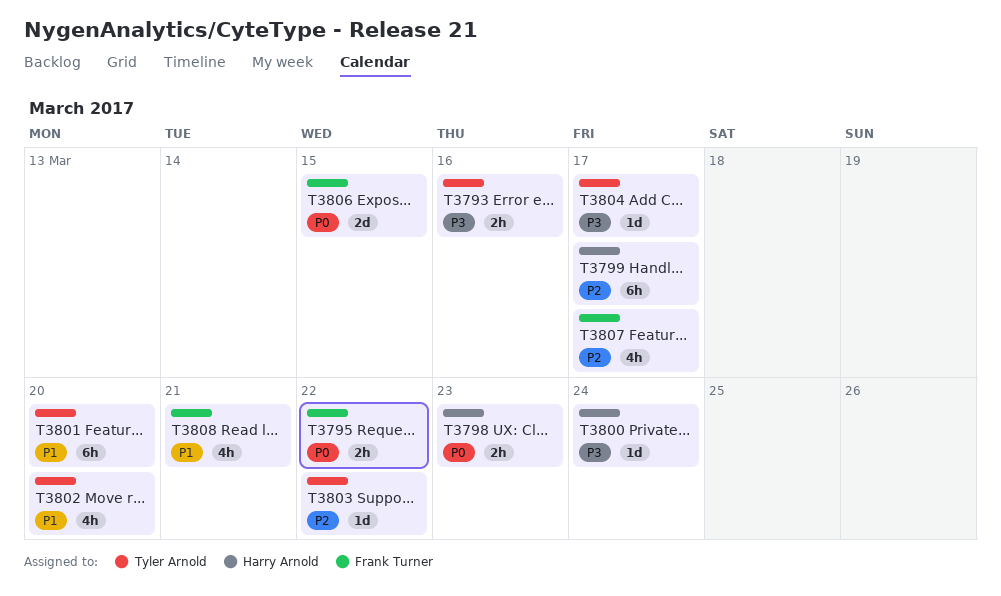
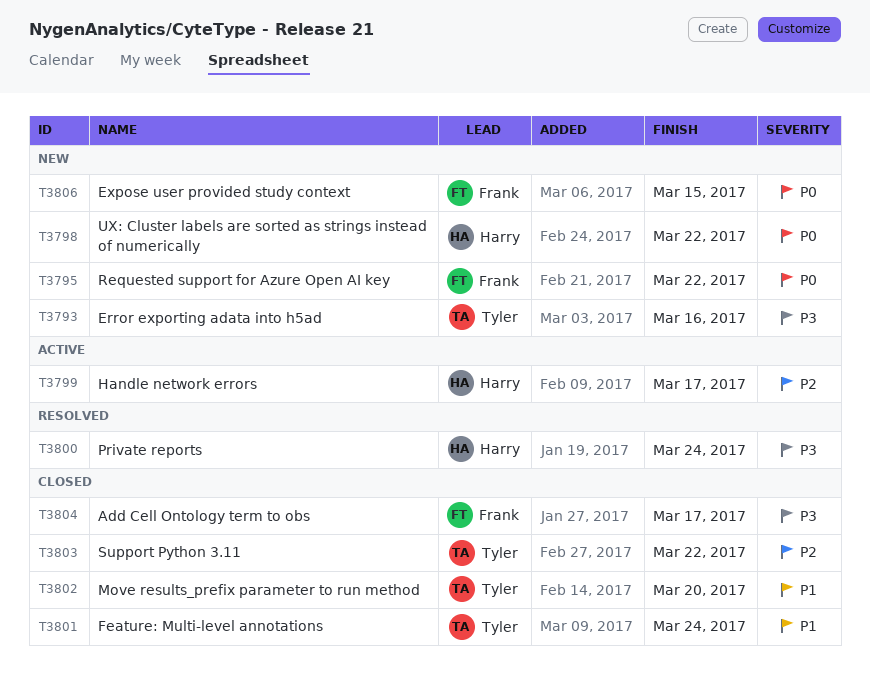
T3798, due: Mar 23 -> Mar 22
T3801, due: Mar 20 -> Mar 24
T3804, owner: Tyler Arnold -> Frank Turner
T3807: present -> none
T3808: present -> none

